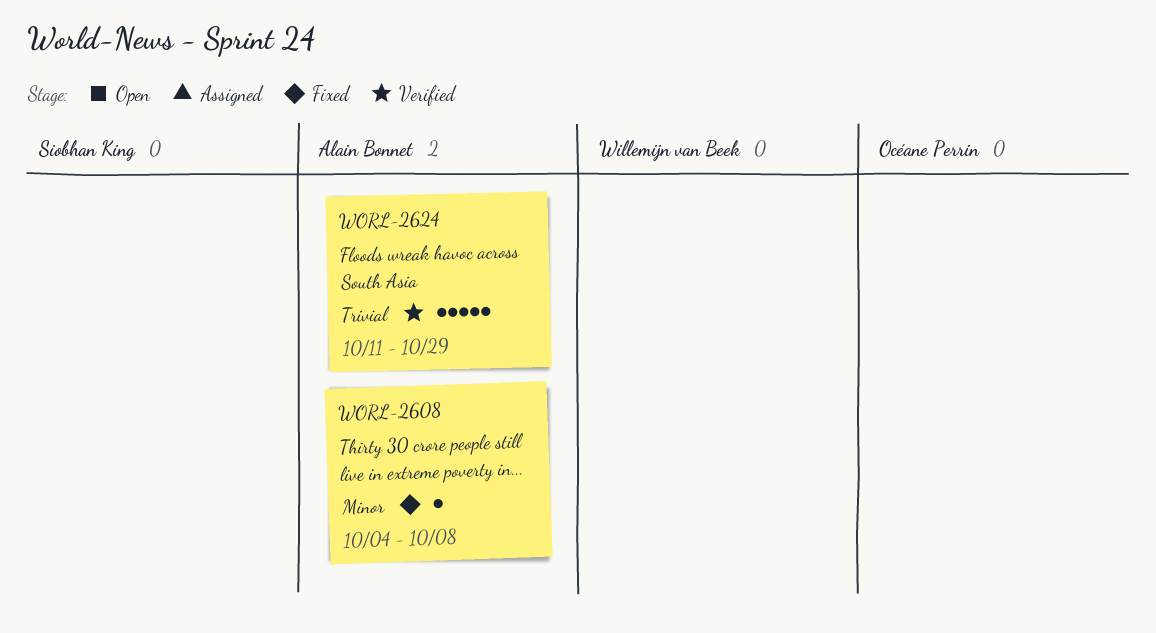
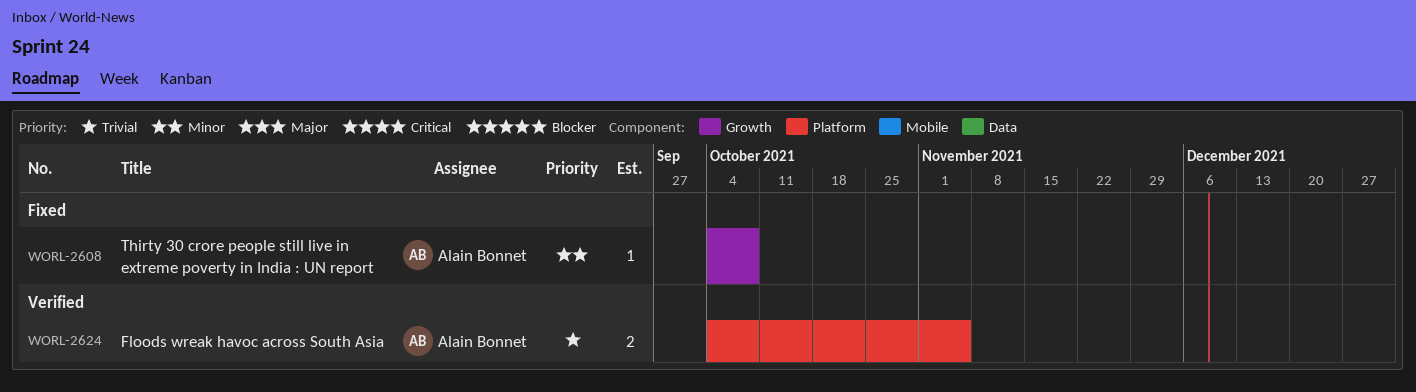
WORL-2624, estimate: 5 -> 2
WORL-2624, start: Oct 11 -> Oct 4
WORL-2624, due: Oct 29 -> Nov 5

